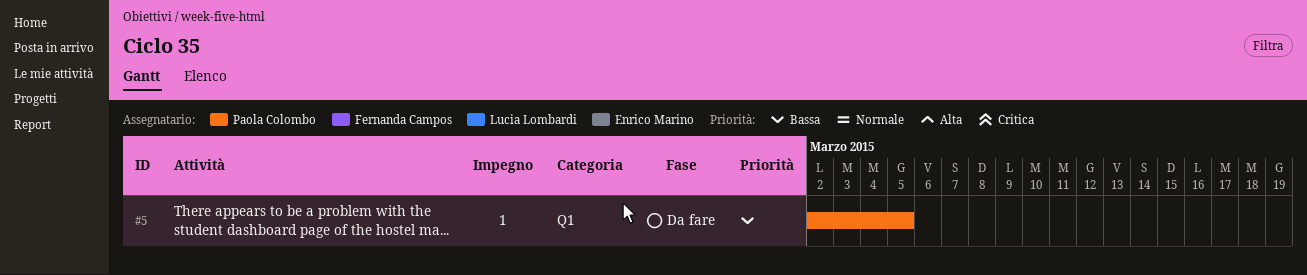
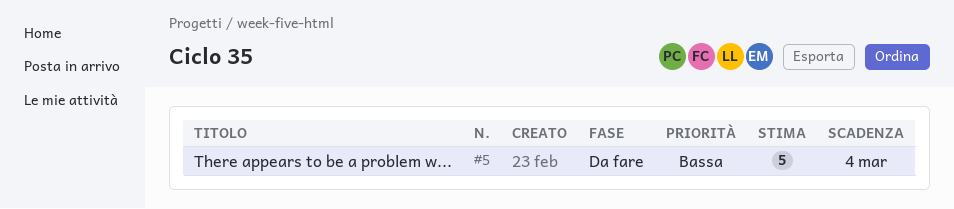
#5, estimate: 1 -> 5
#5, due: Mar 5 -> Mar 4

